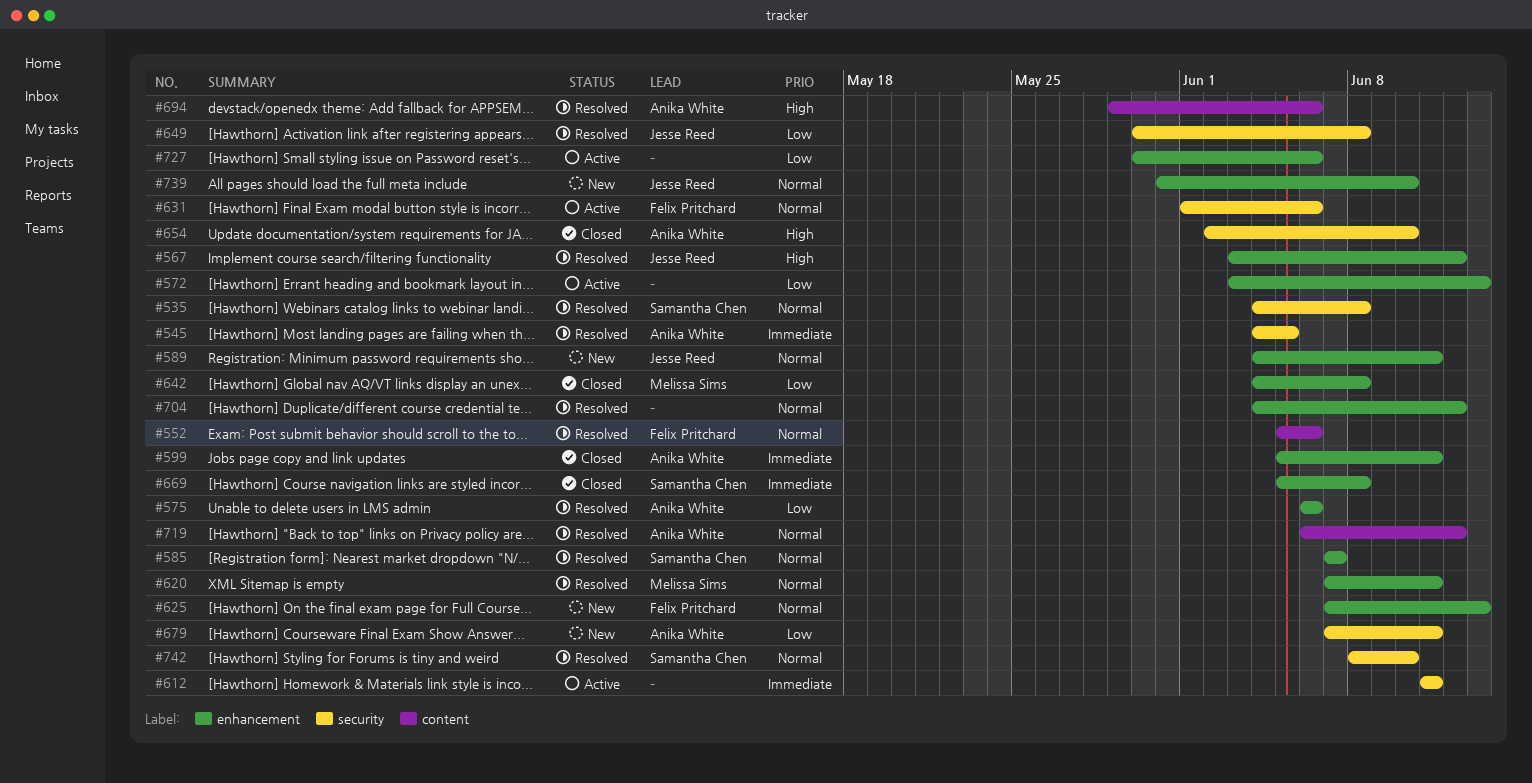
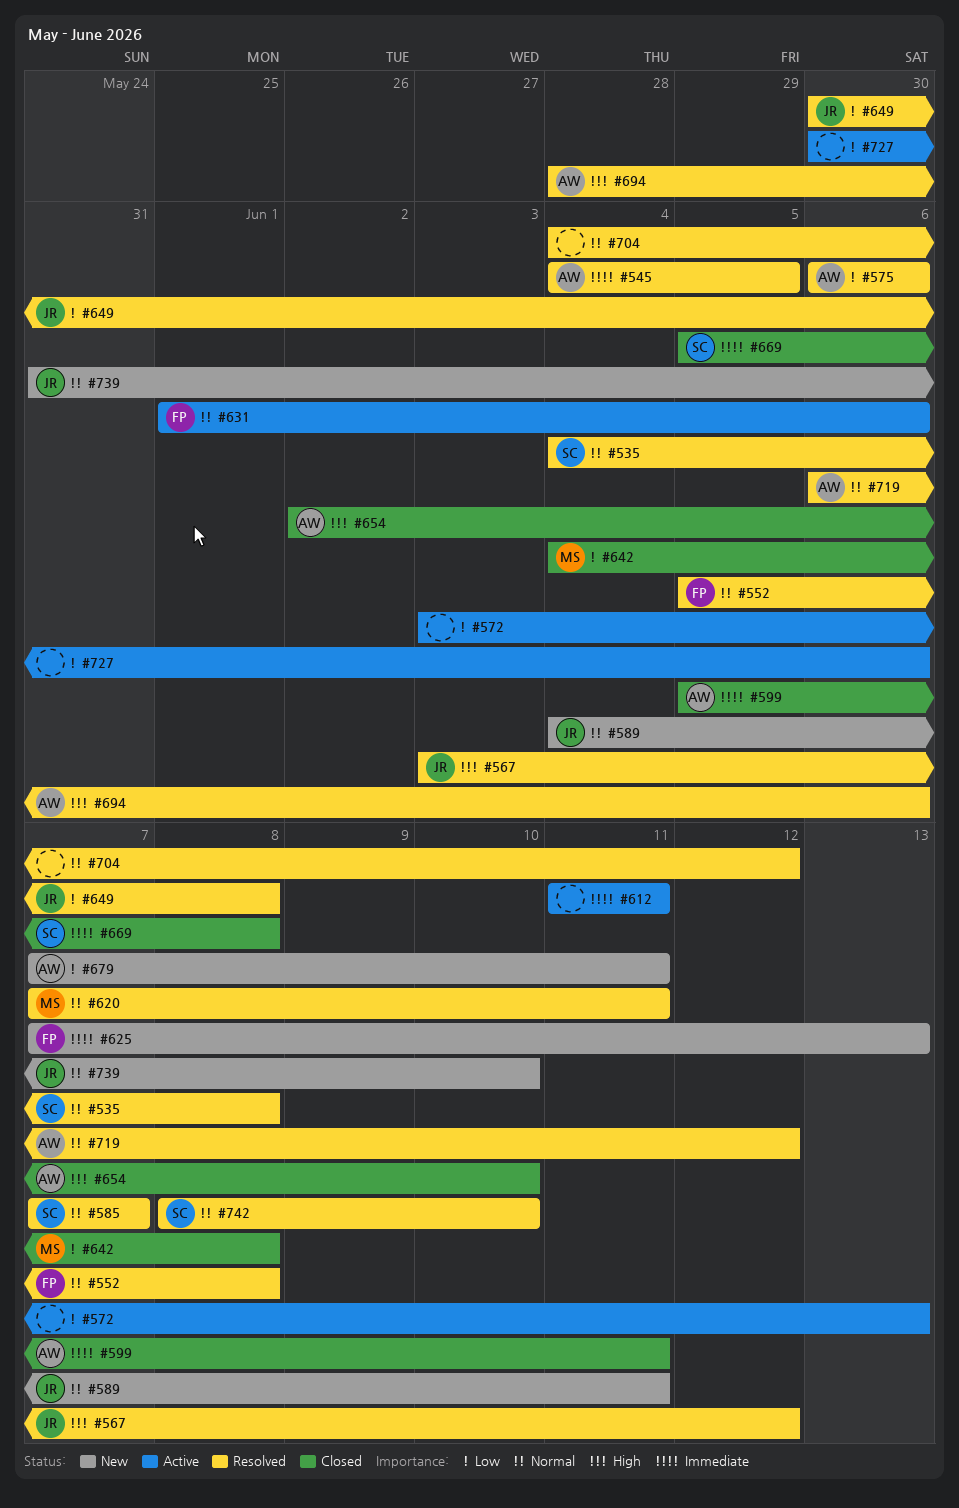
#552, due: Jun 6 -> Jun 8
#625, priority: Normal -> Immediate
#694, start: May 29 -> May 28

